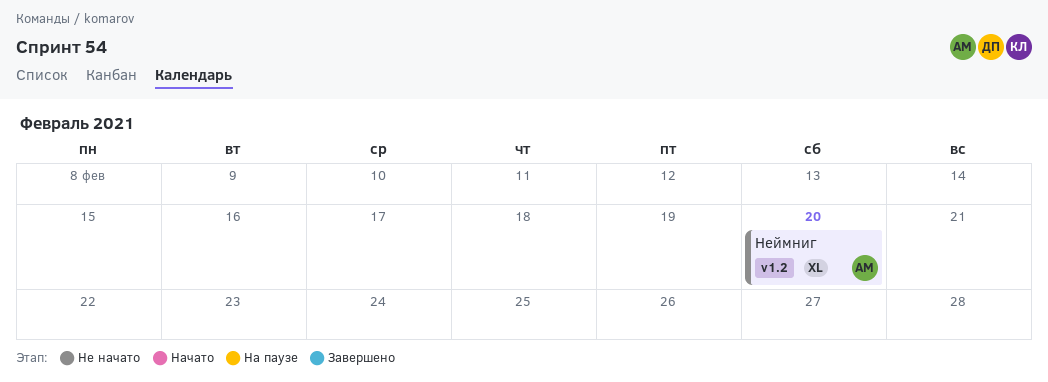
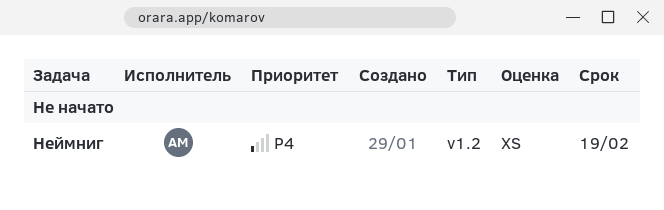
Неймниг, estimate: XL -> XS
Неймниг, due: Feb 20 -> Feb 19

